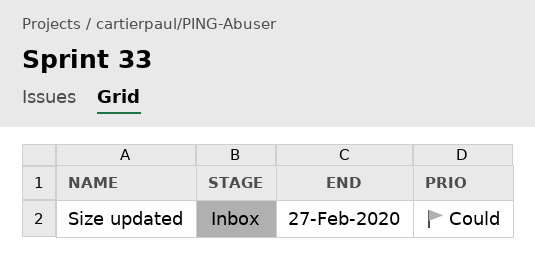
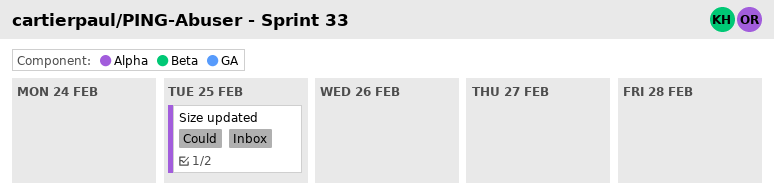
Size updated, due: Feb 27 -> Feb 25

